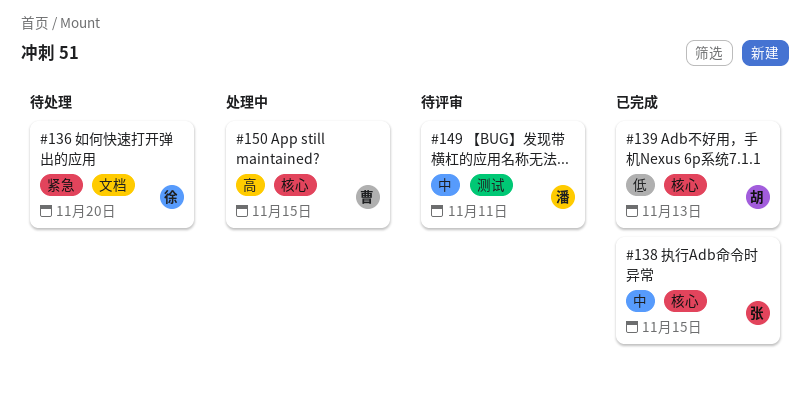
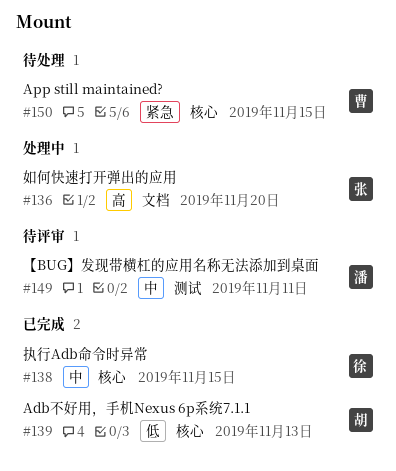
#136, status: 待处理 -> 处理中
#136, owner: 徐 -> 张
#136, priority: 紧急 -> 高
#138, owner: 张 -> 徐
#150, status: 处理中 -> 待处理
#150, priority: 高 -> 紧急

